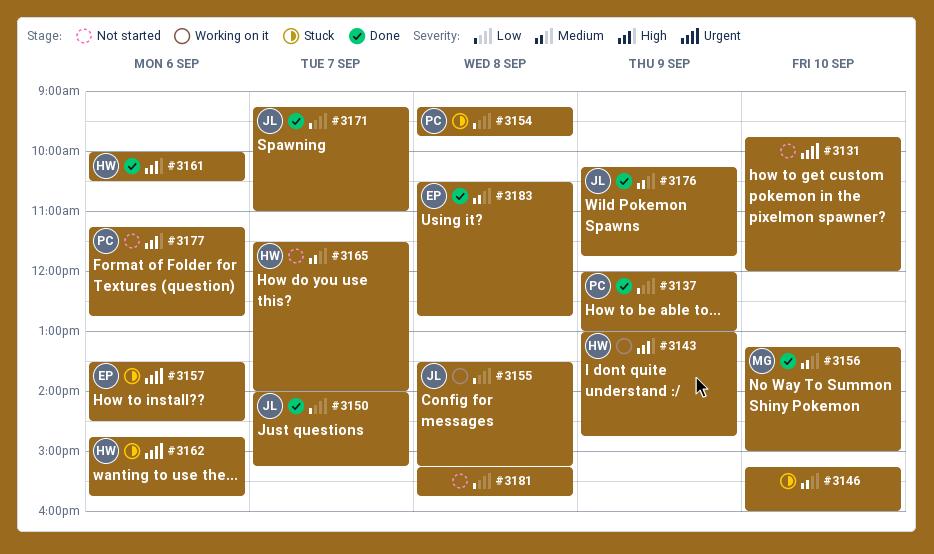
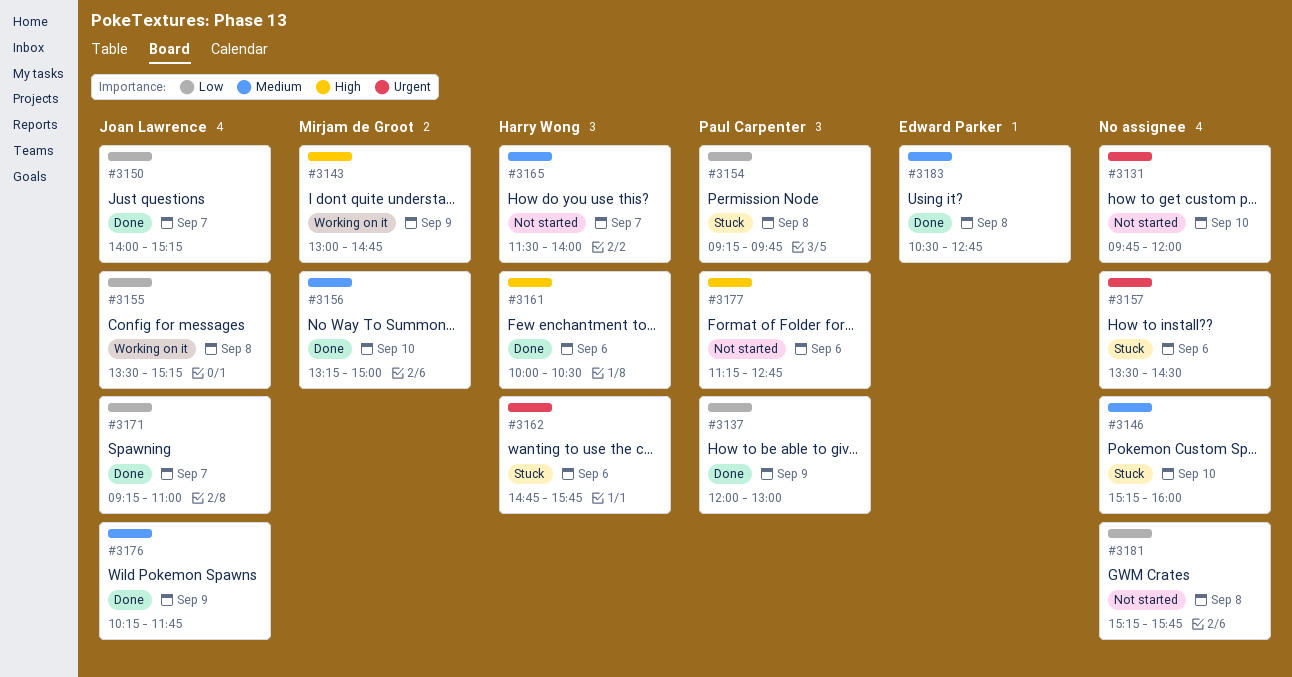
#3143, owner: Harry Wong -> Mirjam de Groot
#3157, owner: Edward Parker -> none

